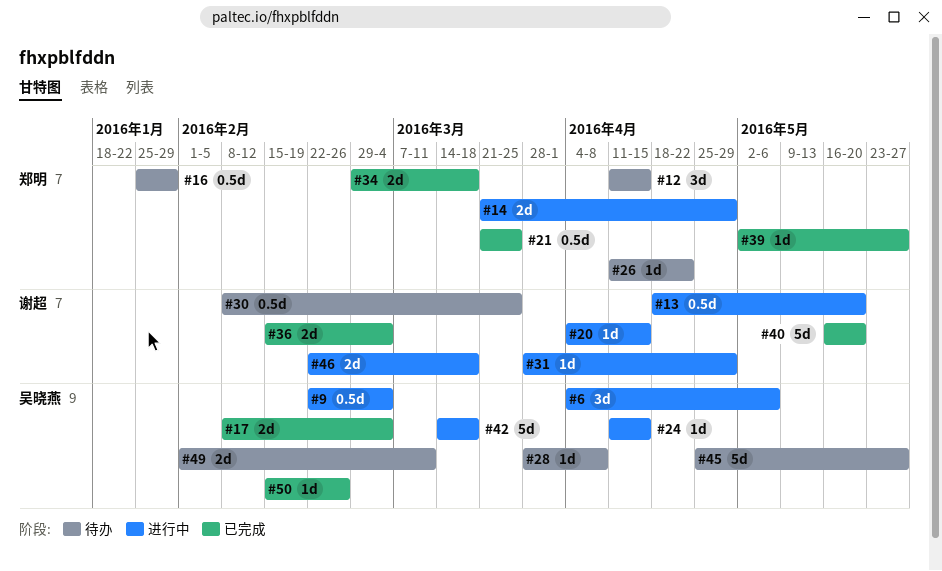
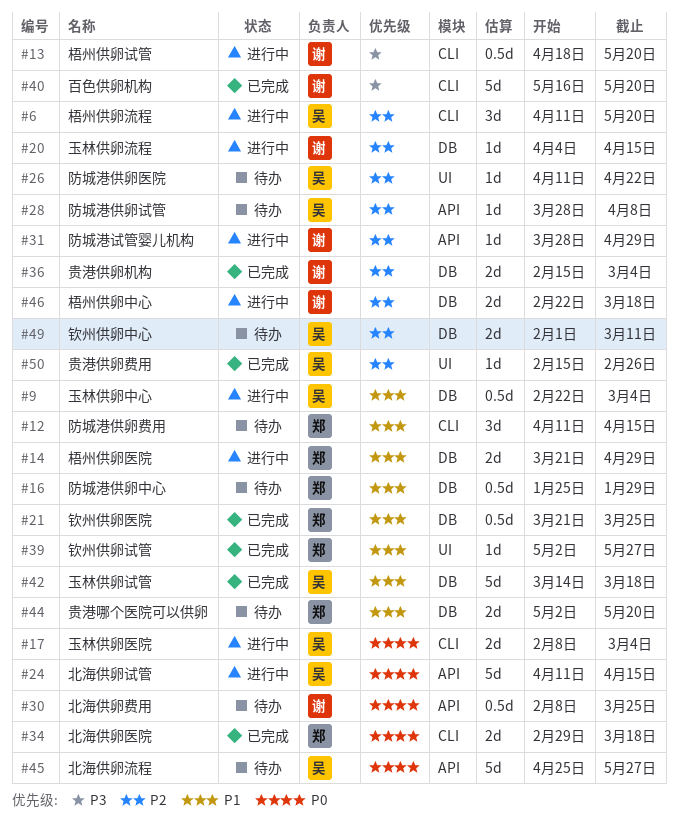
#6, start: Apr 4 -> Apr 11
#6, due: May 6 -> May 20
#17, status: 已完成 -> 进行中
#24, estimate: 1d -> 5d
#26, owner: 郑明 -> 吴晓燕
#42, status: 进行中 -> 已完成
#44: none -> present

